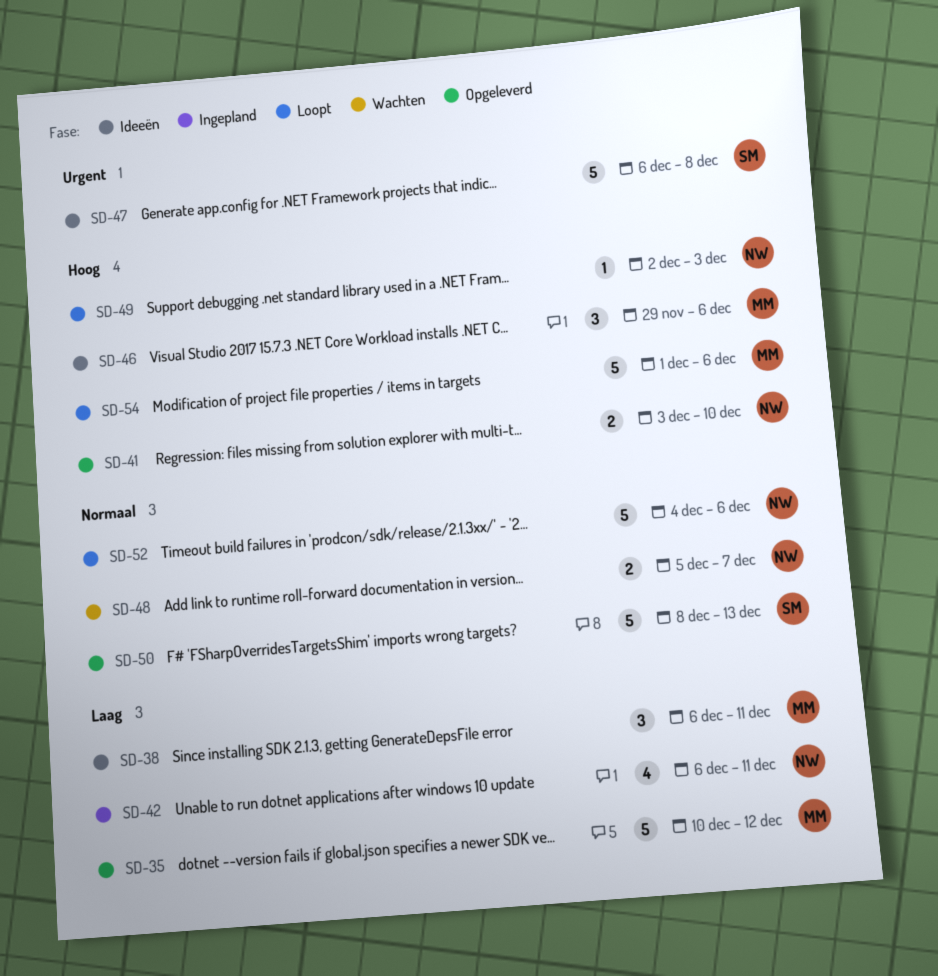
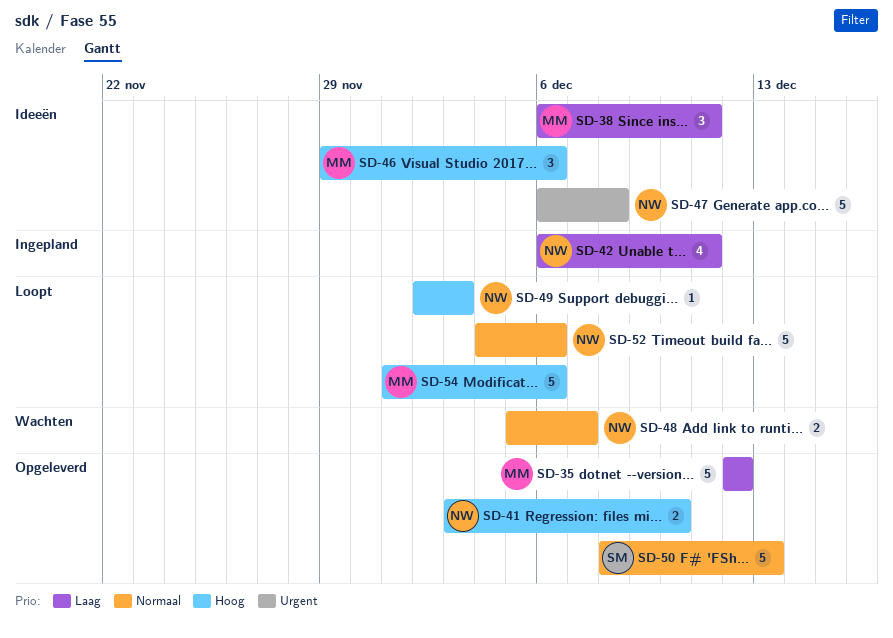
SD-35, start: Dec 10 -> Dec 12
SD-47, owner: SM -> NW

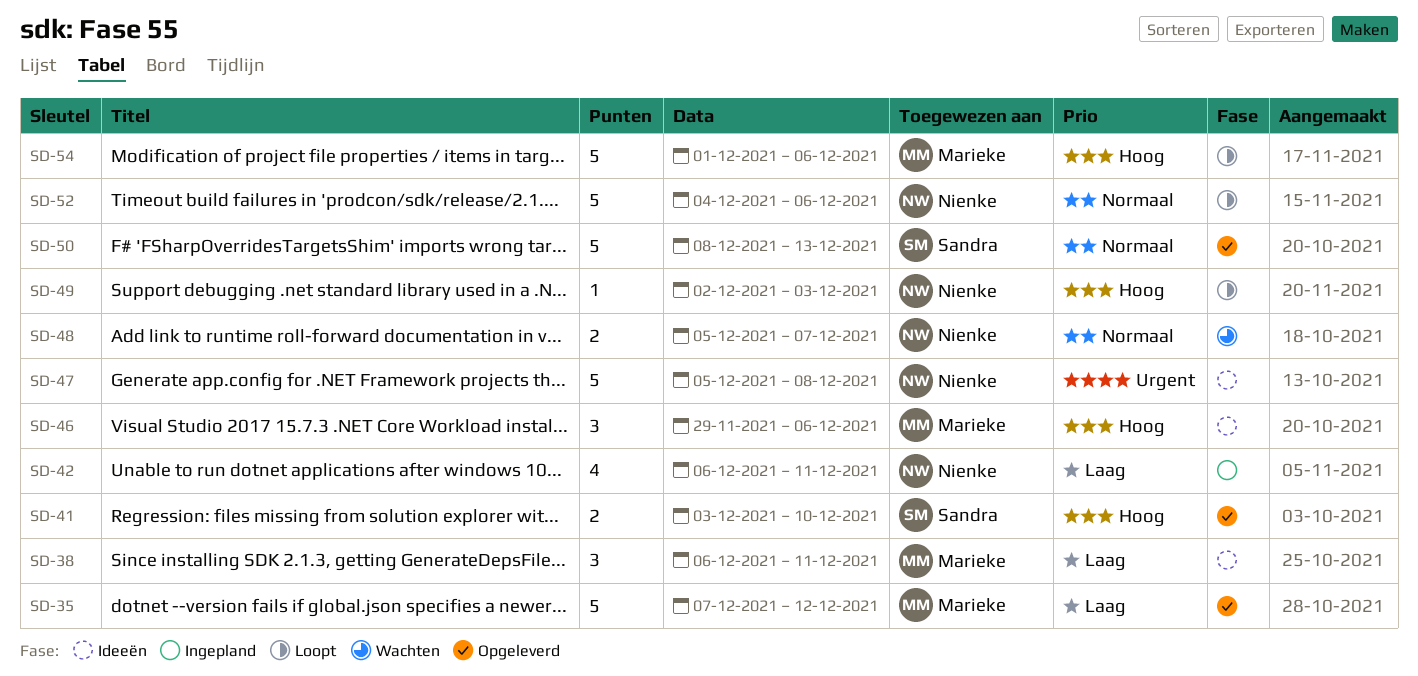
SD-35, start: Dec 12 -> Dec 7
SD-41, owner: Nienke -> Sandra
SD-47, start: Dec 6 -> Dec 5

